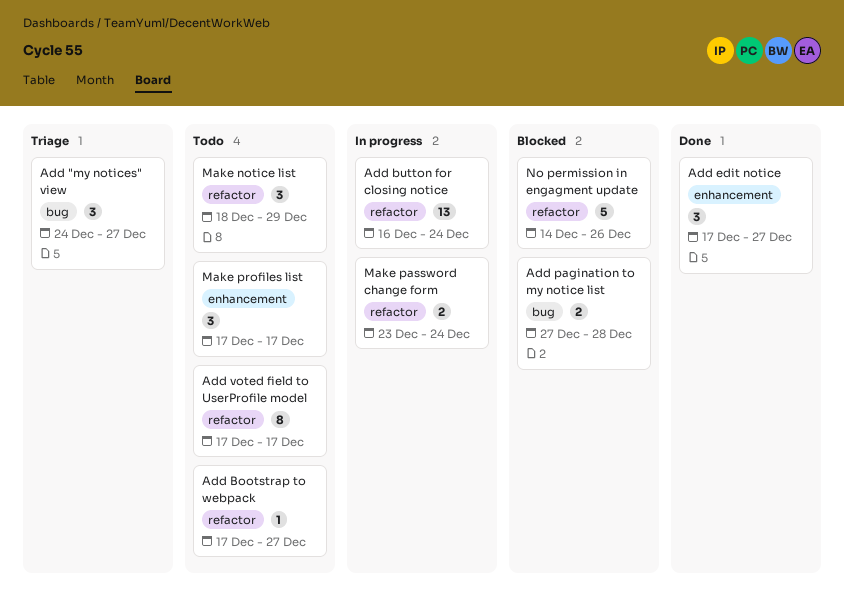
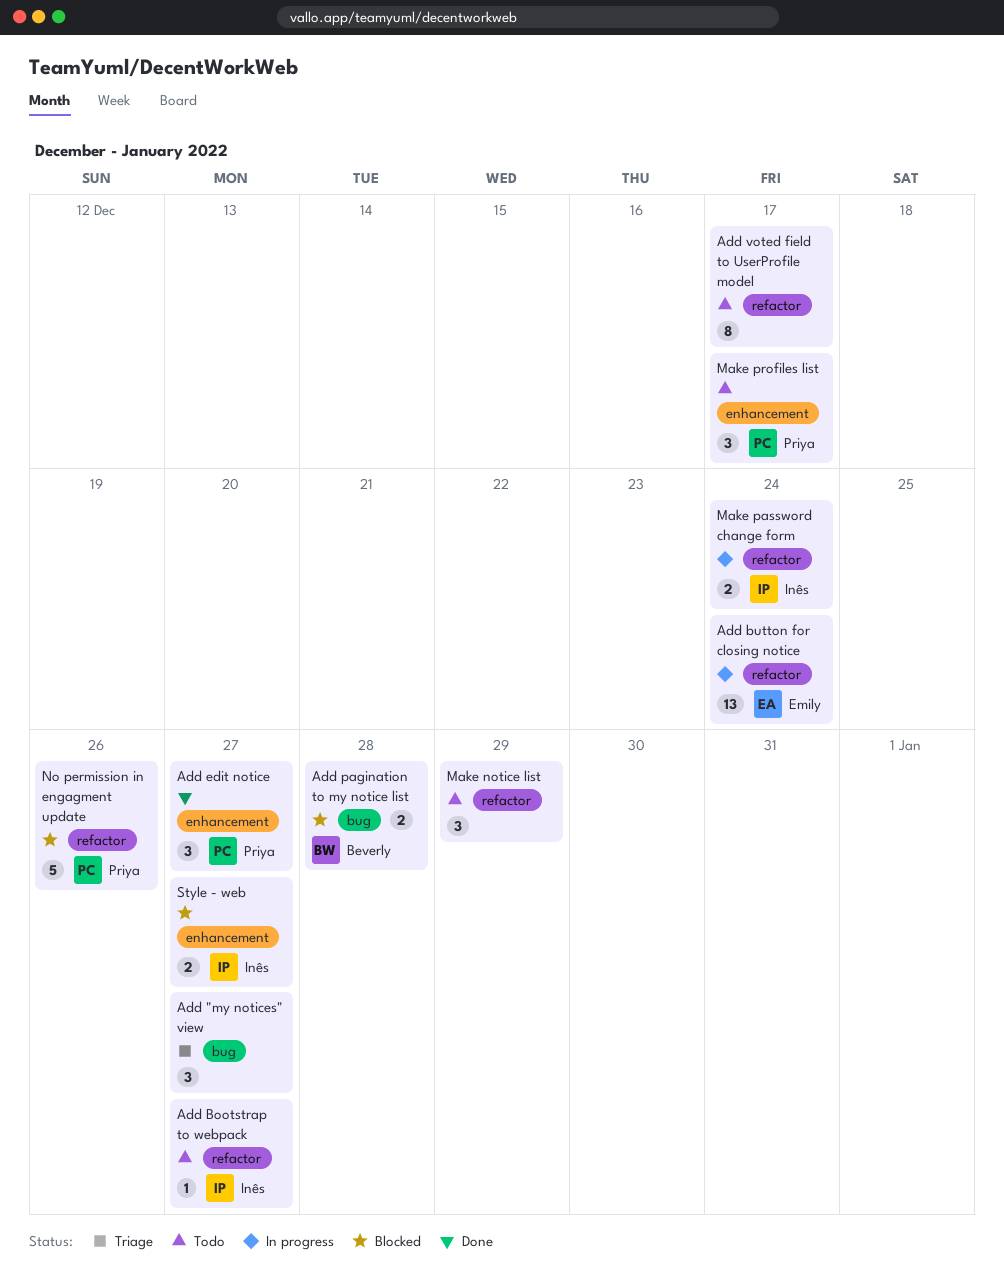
Style - web: none -> present

